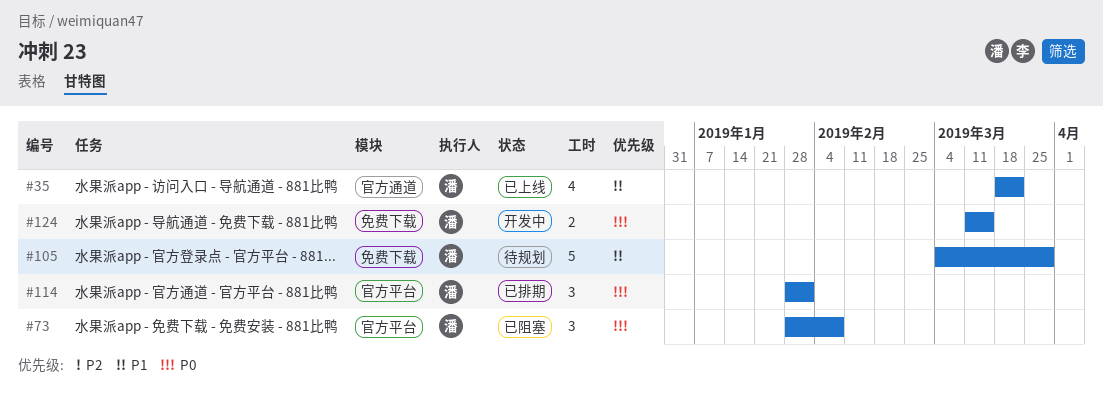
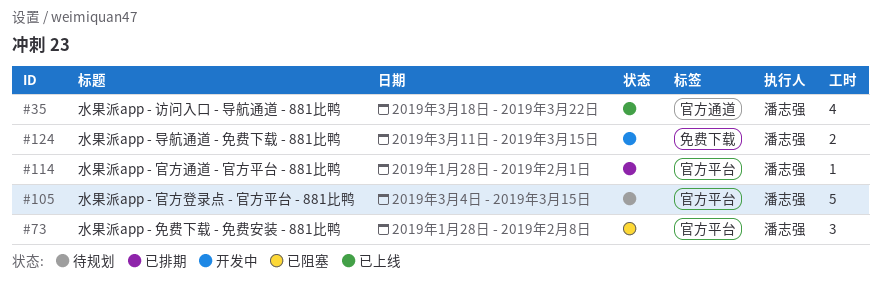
#105, label: 免费下载 -> 官方平台
#105, due: Mar 29 -> Mar 15
#114, estimate: 3 -> 1

